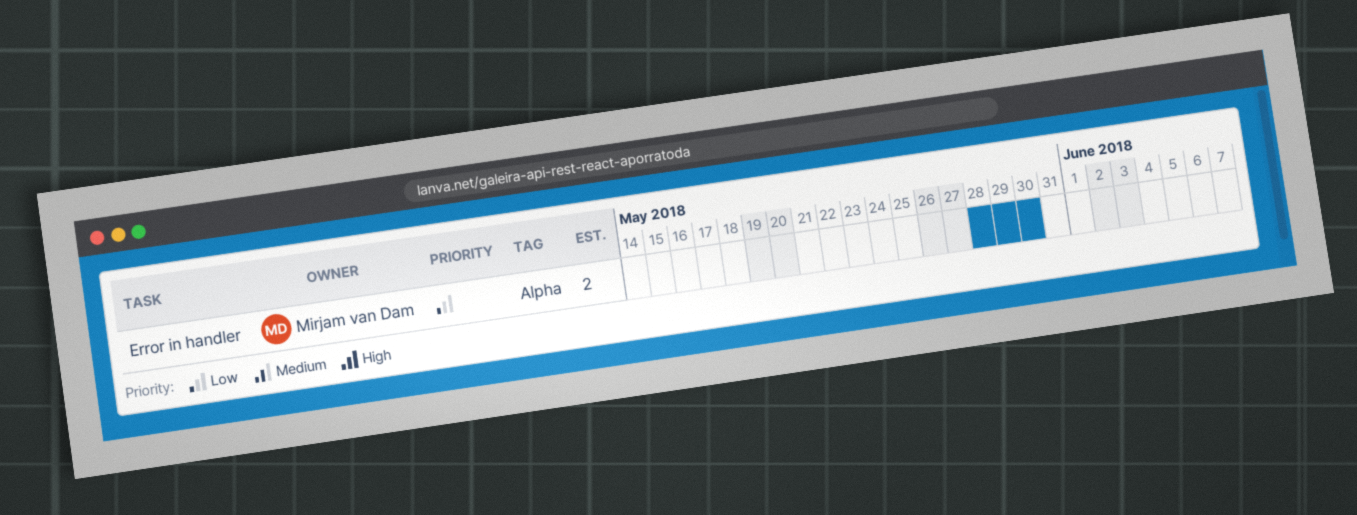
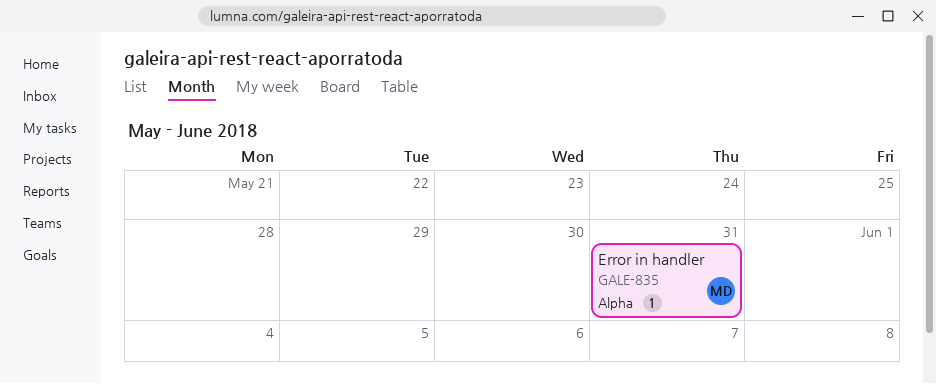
Error in handler, estimate: 2 -> 1
Error in handler, due: May 30 -> May 31

